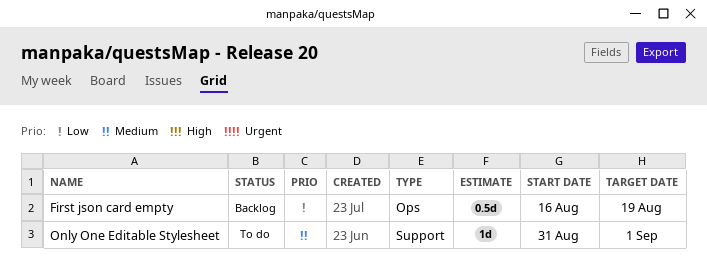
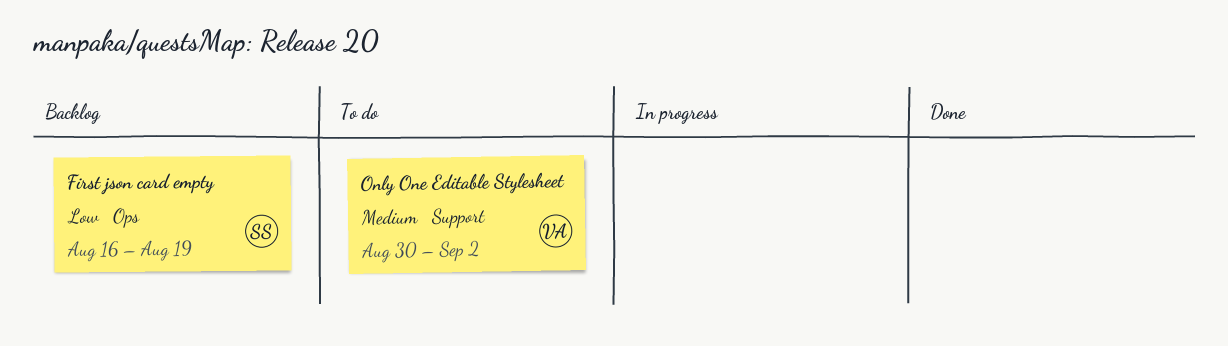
Only One Editable Stylesheet, start: Aug 31 -> Aug 30
Only One Editable Stylesheet, due: Sep 1 -> Sep 2

